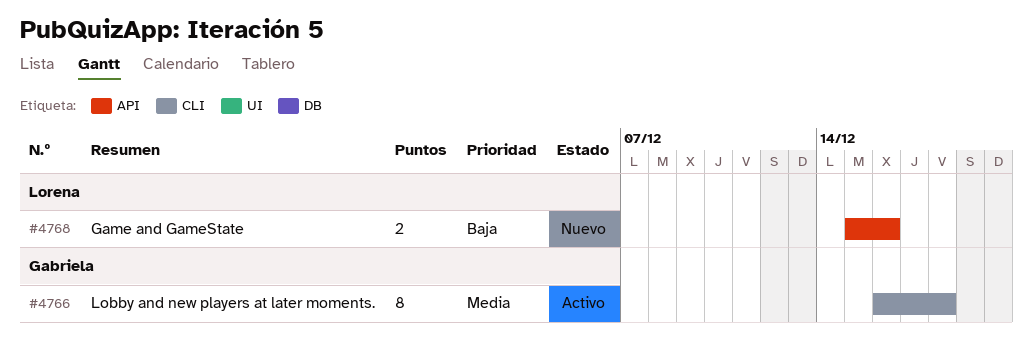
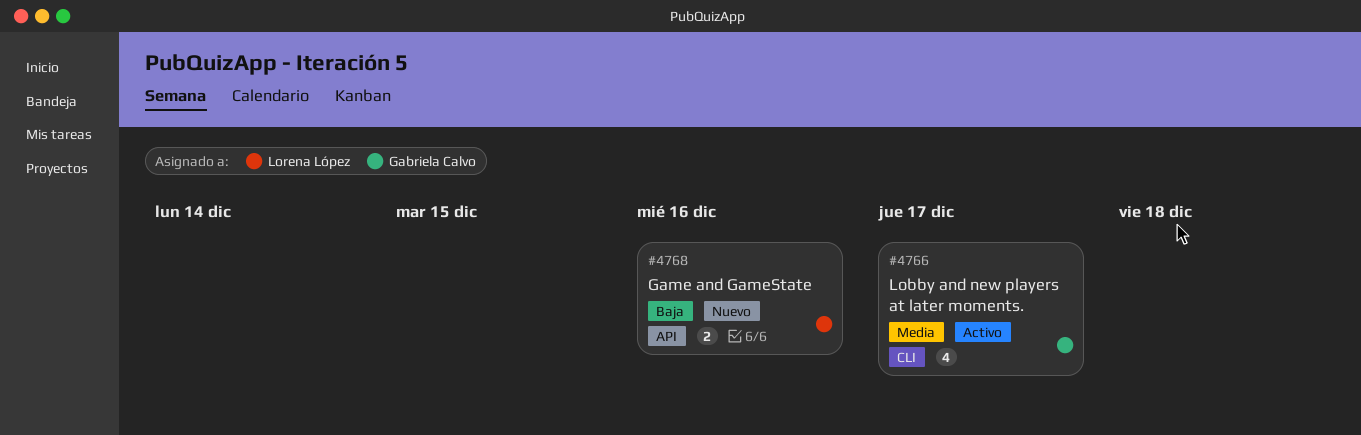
#4766, estimate: 8 -> 4
#4766, due: Dec 18 -> Dec 17

